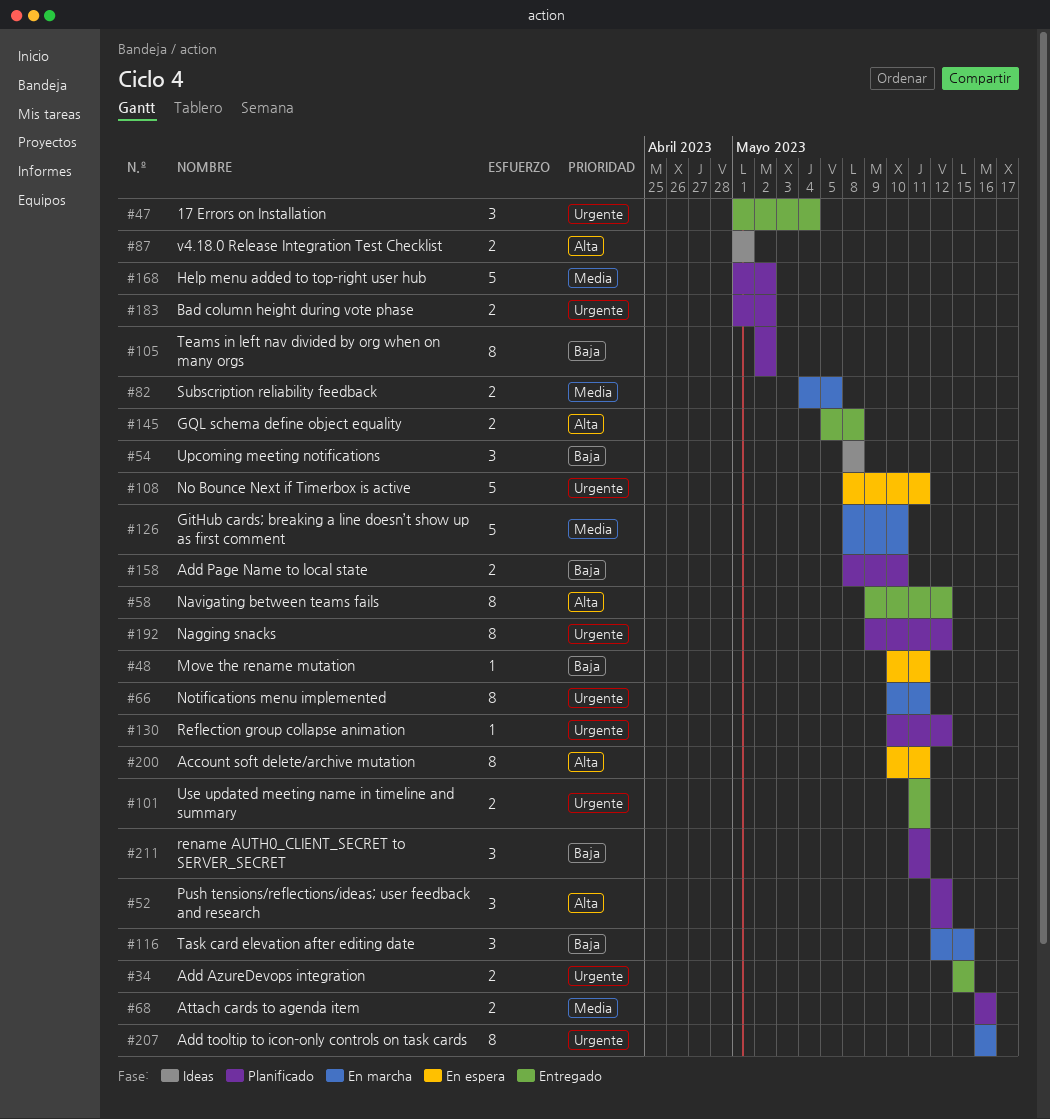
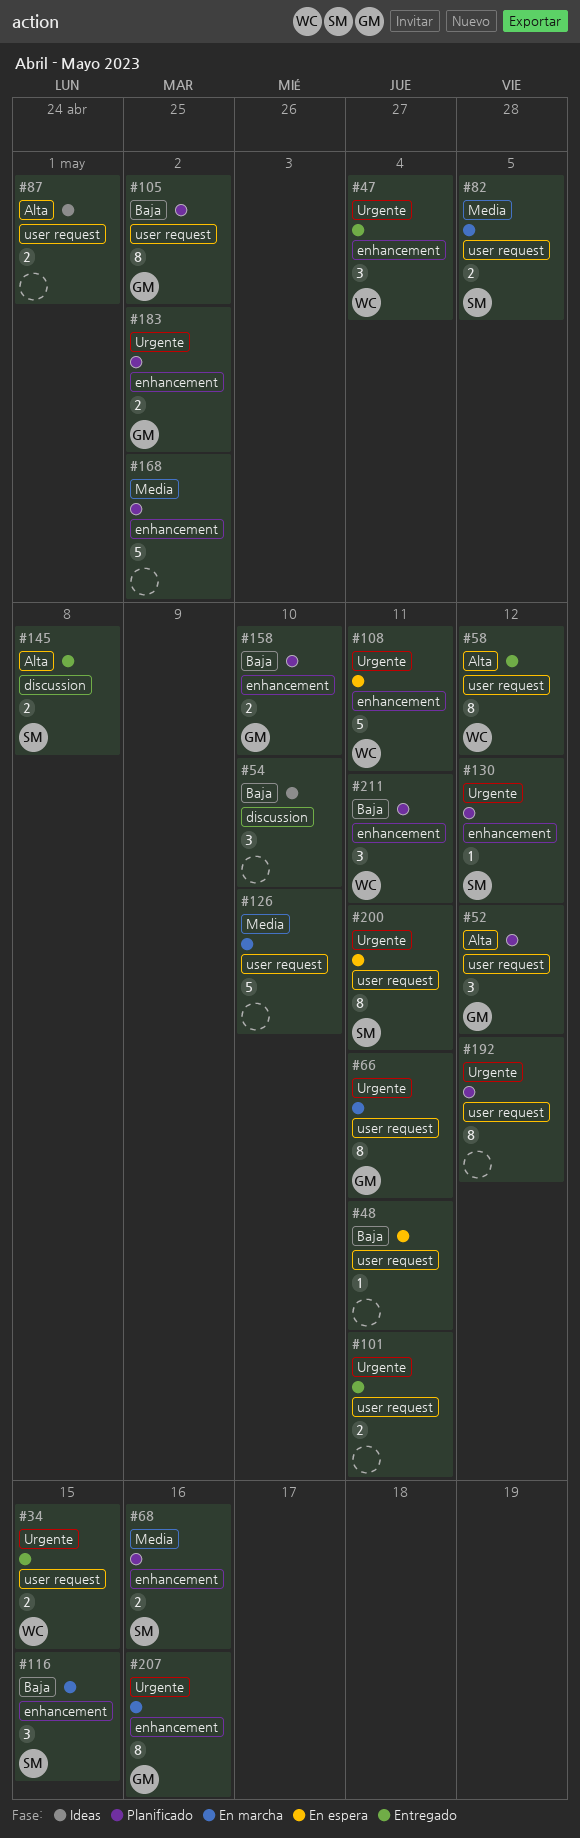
#54, due: May 8 -> May 10
#200, priority: Alta -> Urgente

